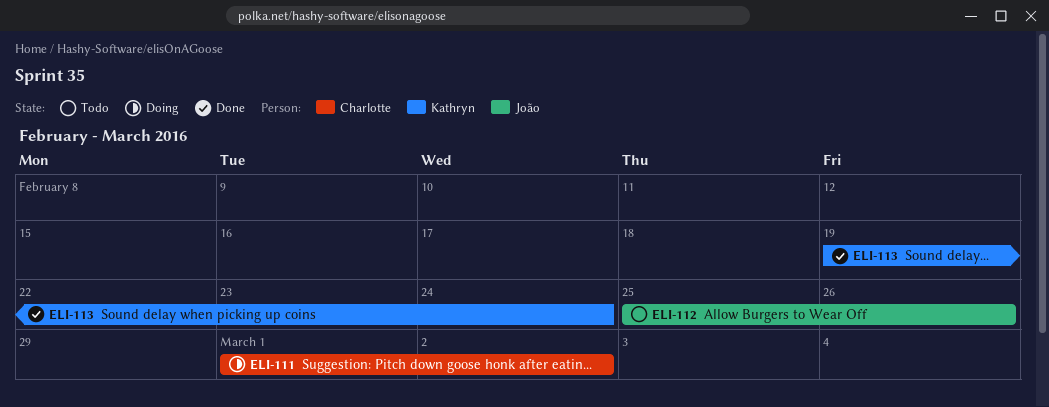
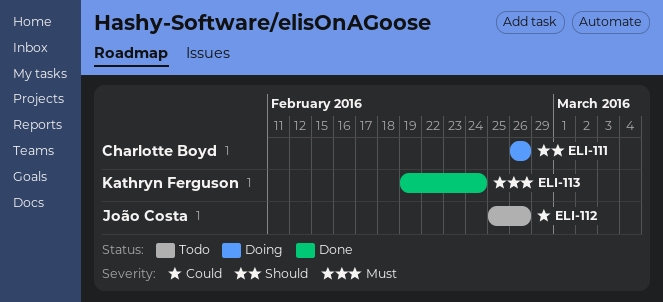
ELI-111, start: Mar 1 -> Feb 26
ELI-111, due: Mar 2 -> Feb 26

